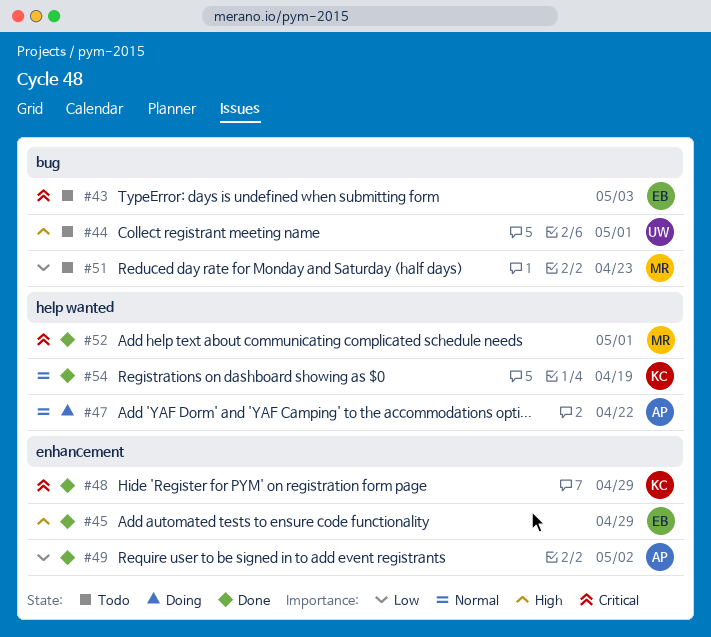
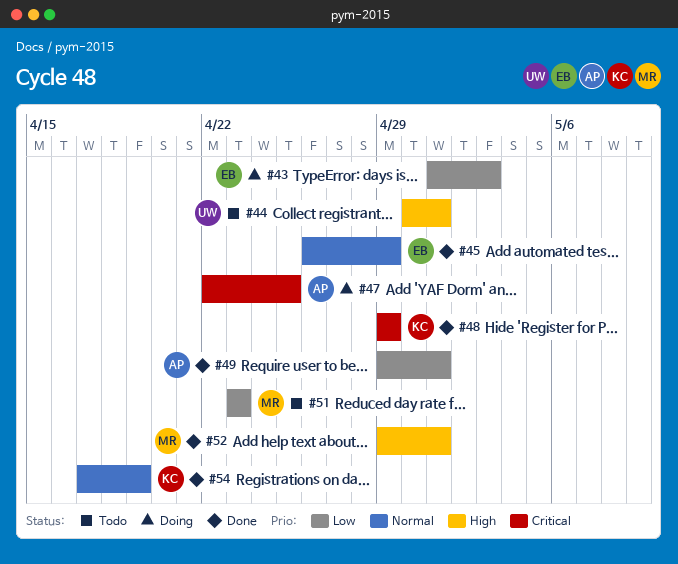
#43, status: Todo -> Doing
#43, priority: Critical -> Low
#45, priority: High -> Normal
#47, priority: Normal -> Critical
#47, due: Apr 22 -> Apr 25
#49, due: May 2 -> May 1
#52, priority: Critical -> High

